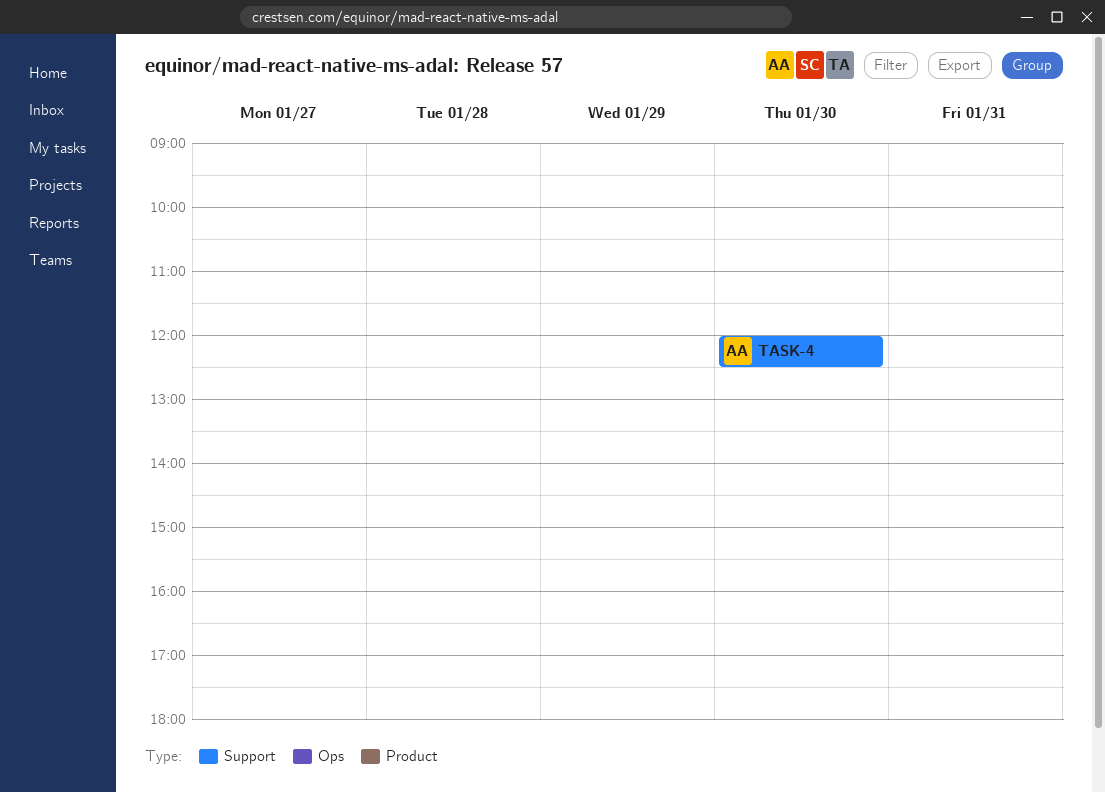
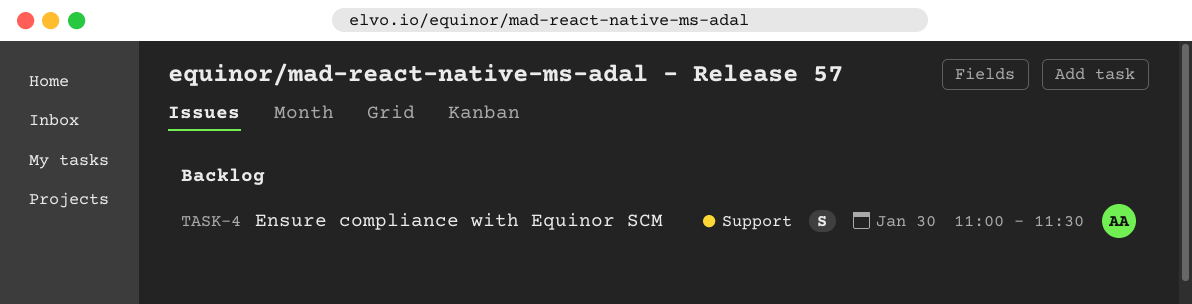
TASK-4, begins: 12:00 -> 11:00
TASK-4, ends: 12:30 -> 11:30

